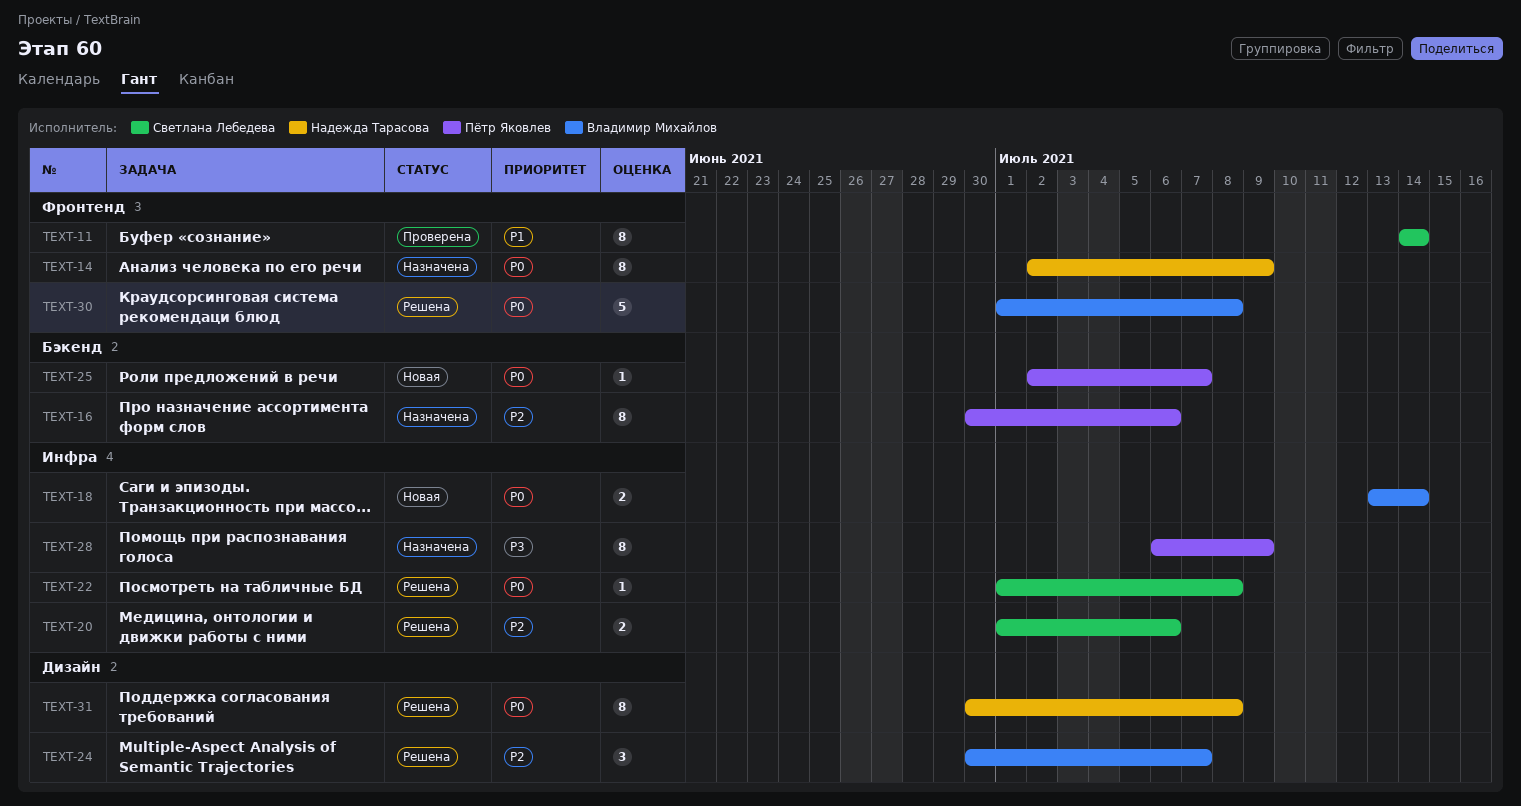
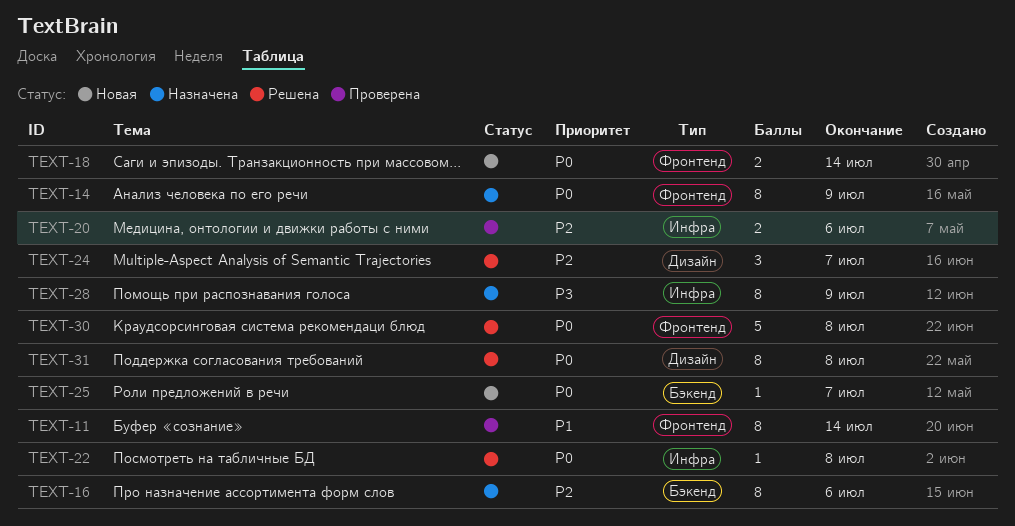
TEXT-18, label: Инфра -> Фронтенд
TEXT-20, status: Решена -> Проверена

